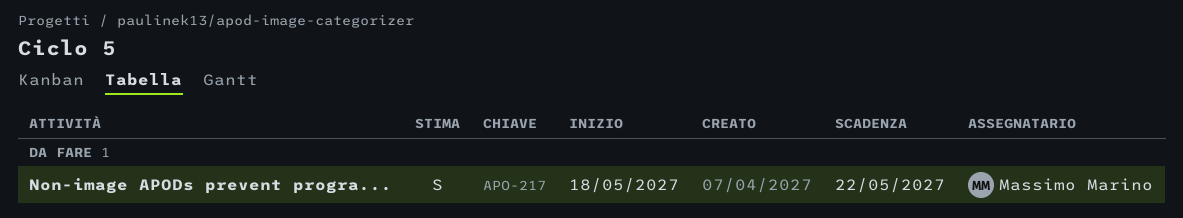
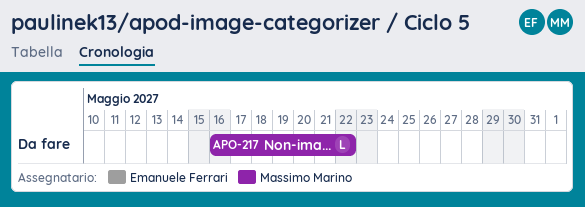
APO-217, estimate: S -> L
APO-217, start: May 18 -> May 16

